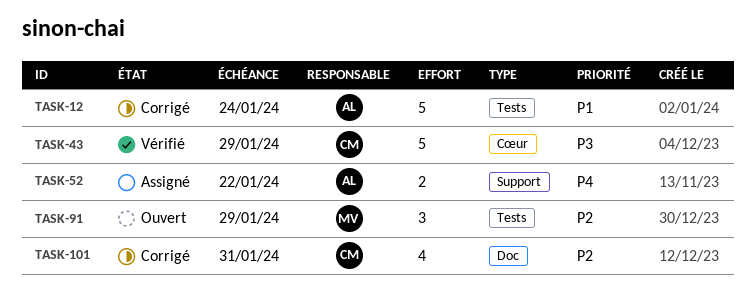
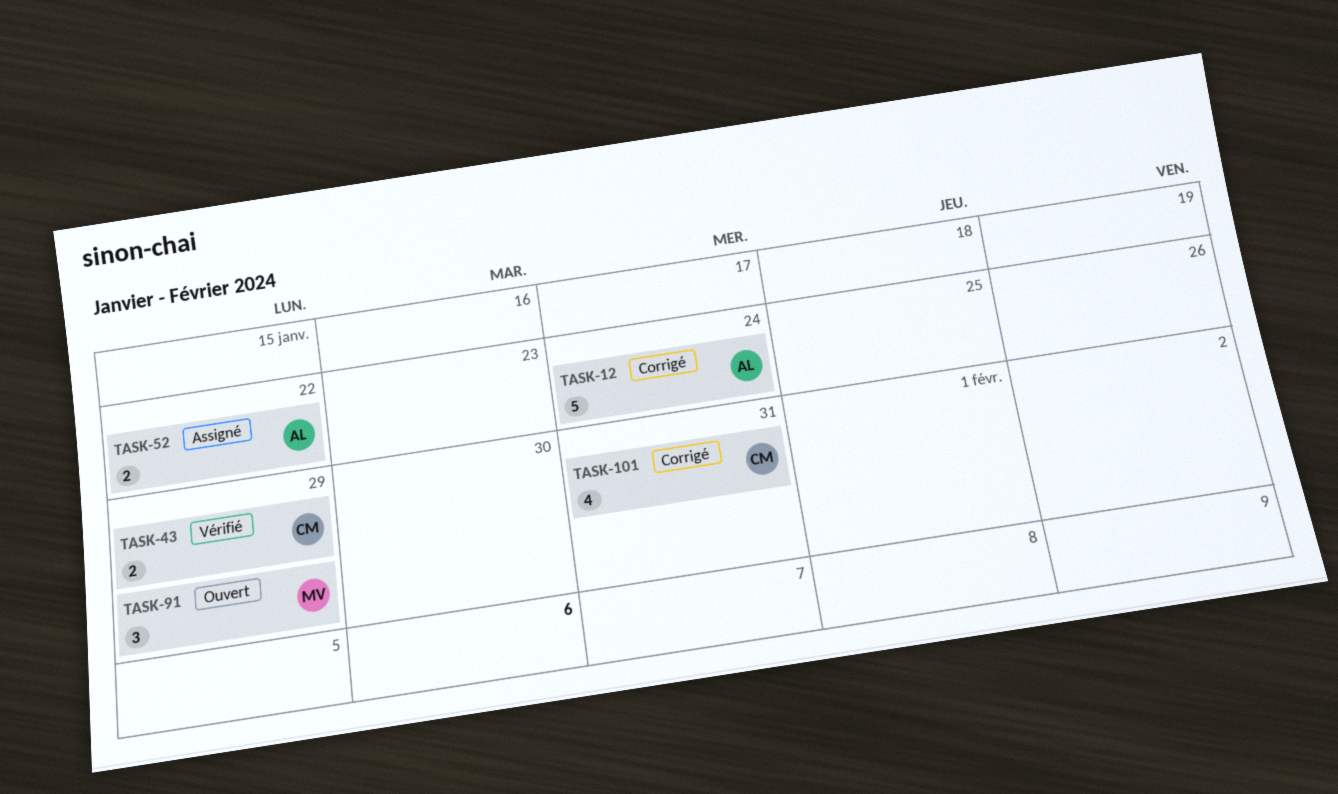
TASK-43, estimate: 5 -> 2

